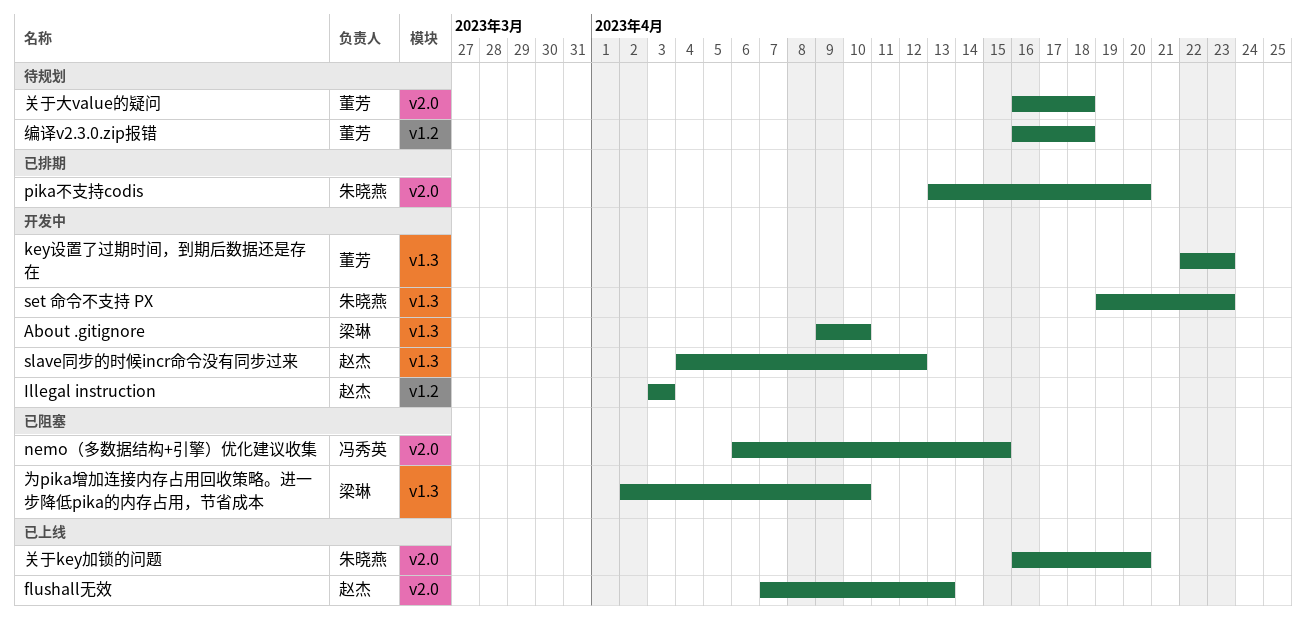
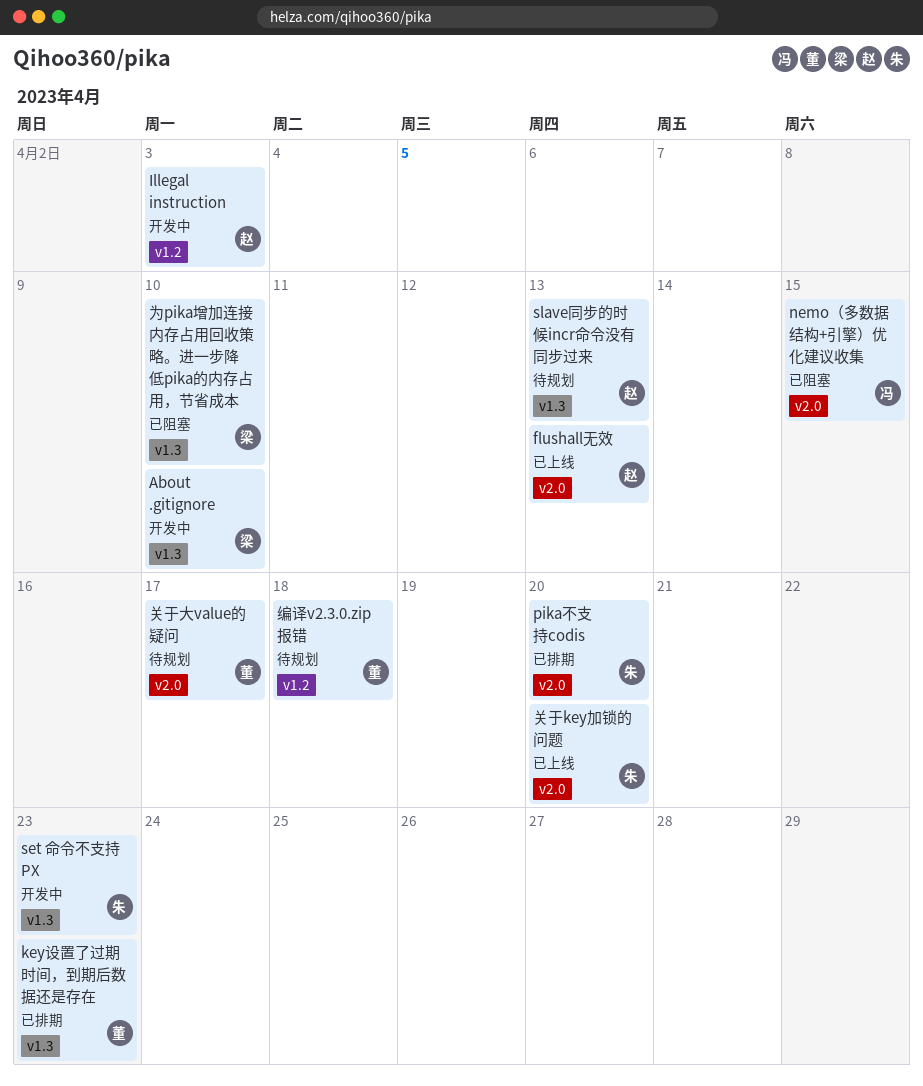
key设置了过期时间，到期后数据还是存在, status: 开发中 -> 已排期
slave同步的时候incr命令没有同步过来, status: 开发中 -> 待规划
slave同步的时候incr命令没有同步过来, due: Apr 12 -> Apr 13
关于大value的疑问, due: Apr 18 -> Apr 17

